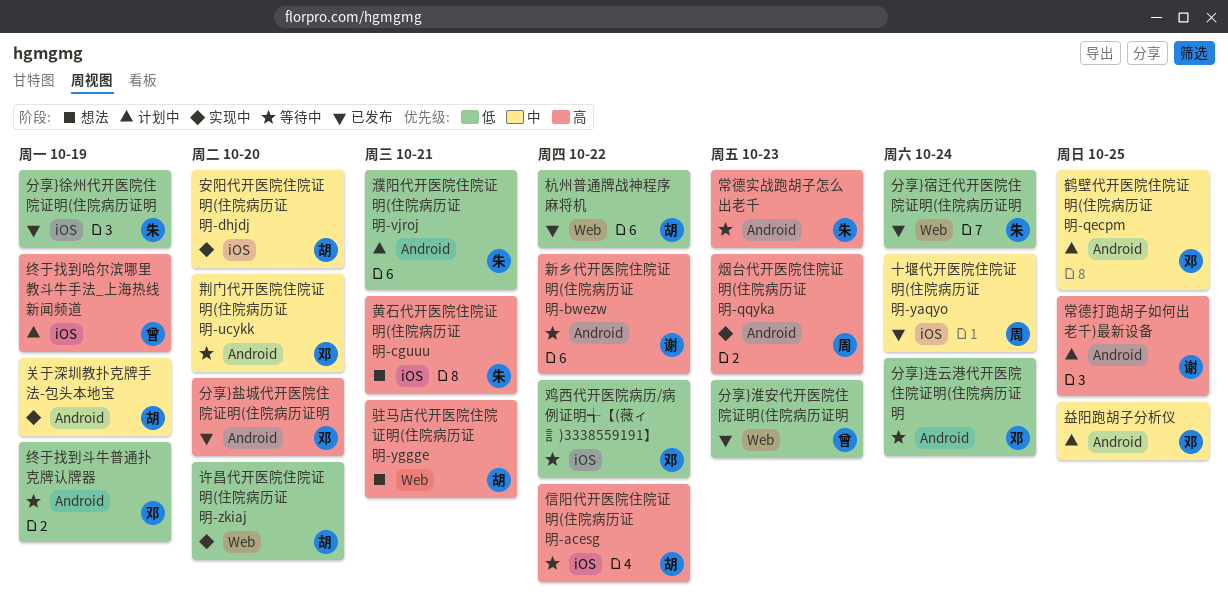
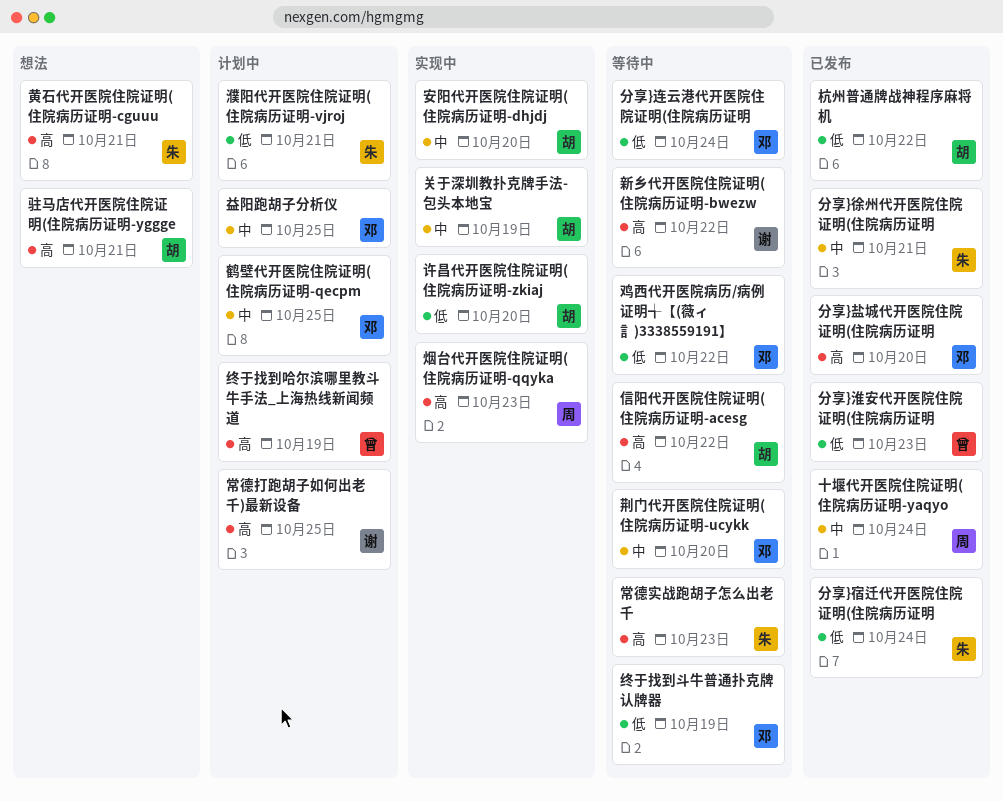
分享}徐州代开医院住院证明(住院病历证明, priority: 低 -> 中
分享}徐州代开医院住院证明(住院病历证明, due: Oct 19 -> Oct 21

